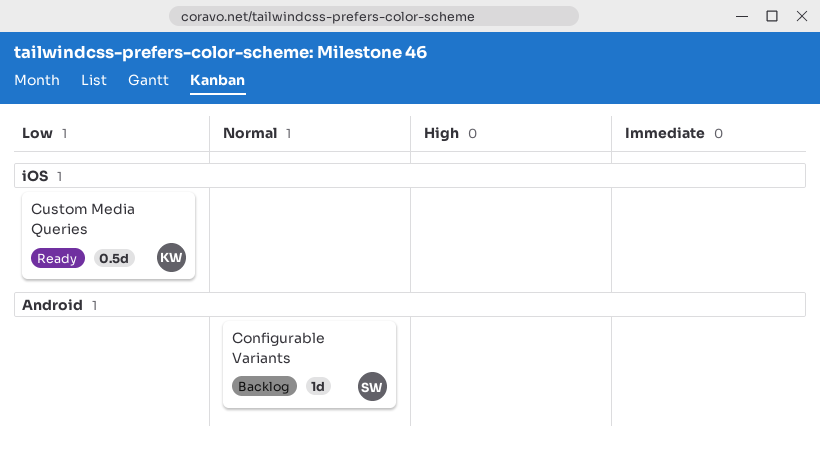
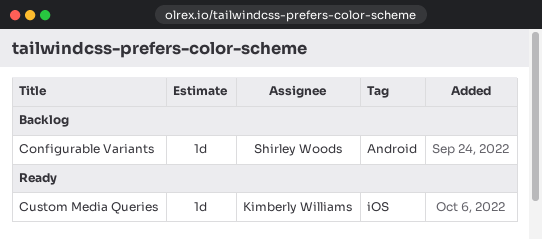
Custom Media Queries, estimate: 0.5d -> 1d

